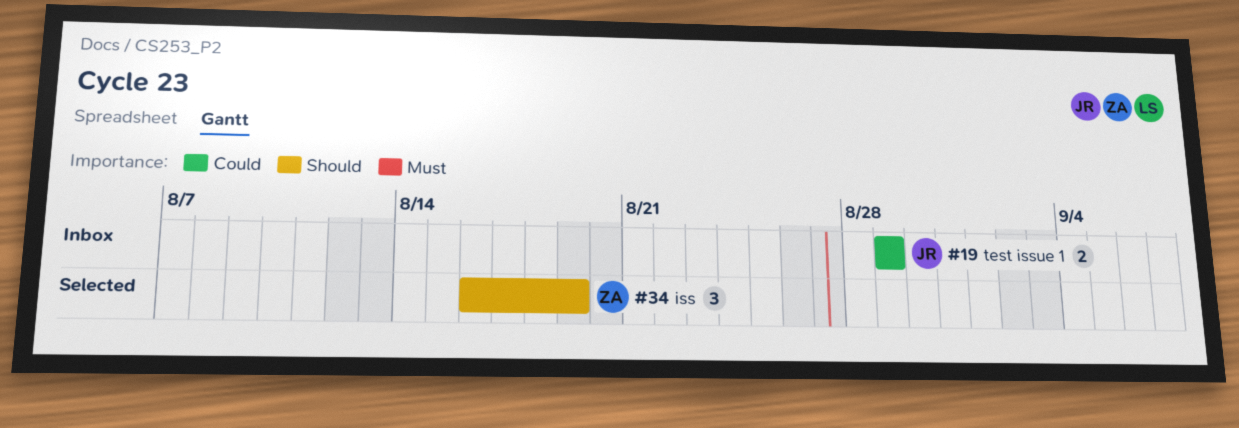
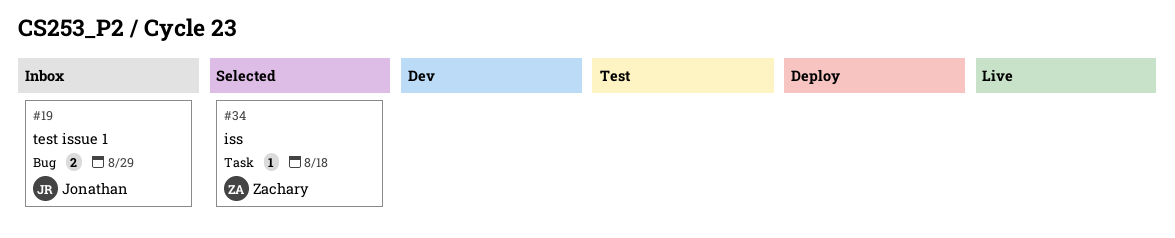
#34, estimate: 3 -> 1
#34, due: Aug 19 -> Aug 18

